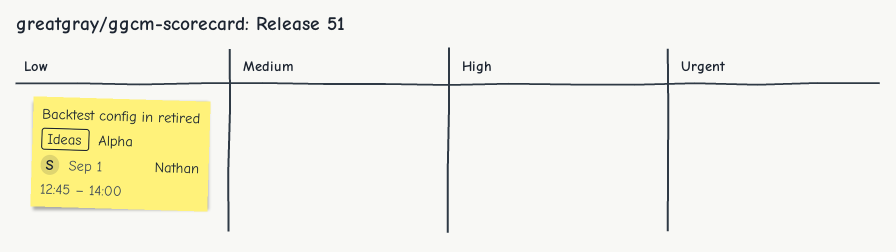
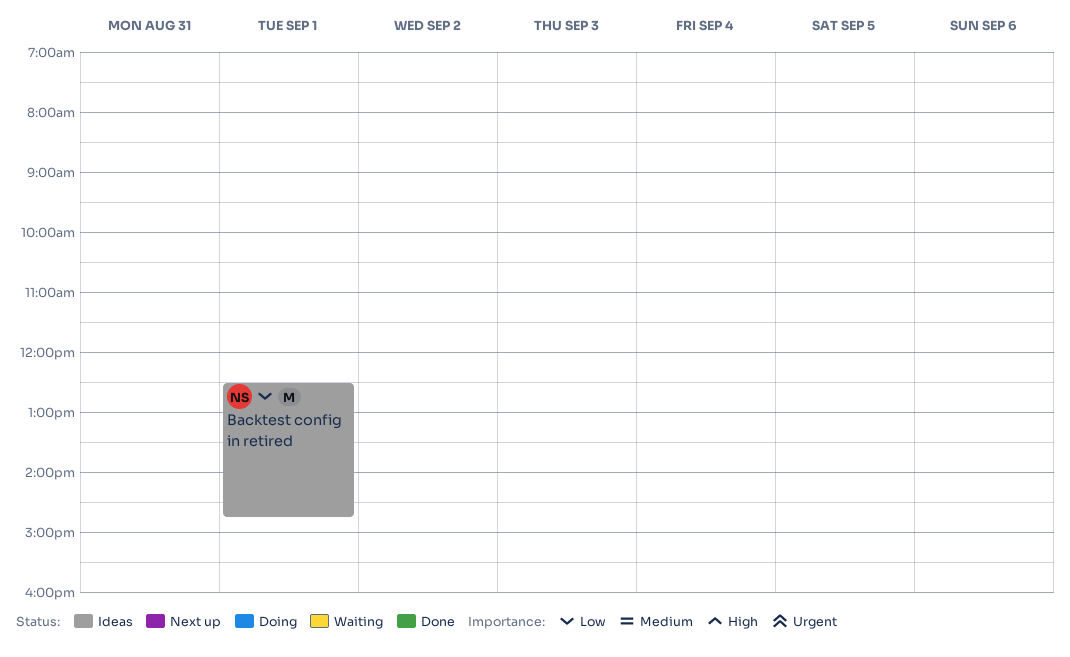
Backtest config in retired, estimate: S -> M
Backtest config in retired, begins: 12:45 -> 12:30
Backtest config in retired, ends: 14:00 -> 14:45

